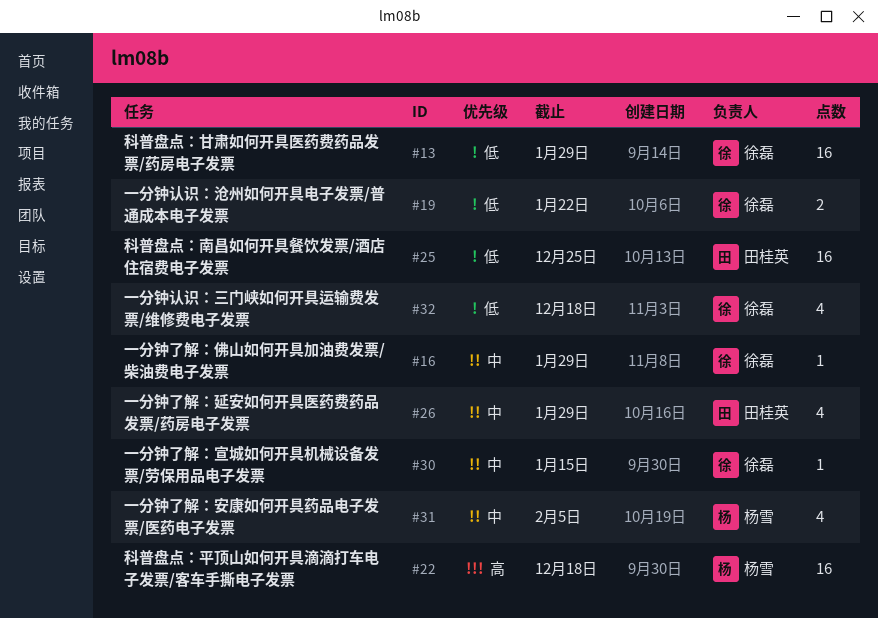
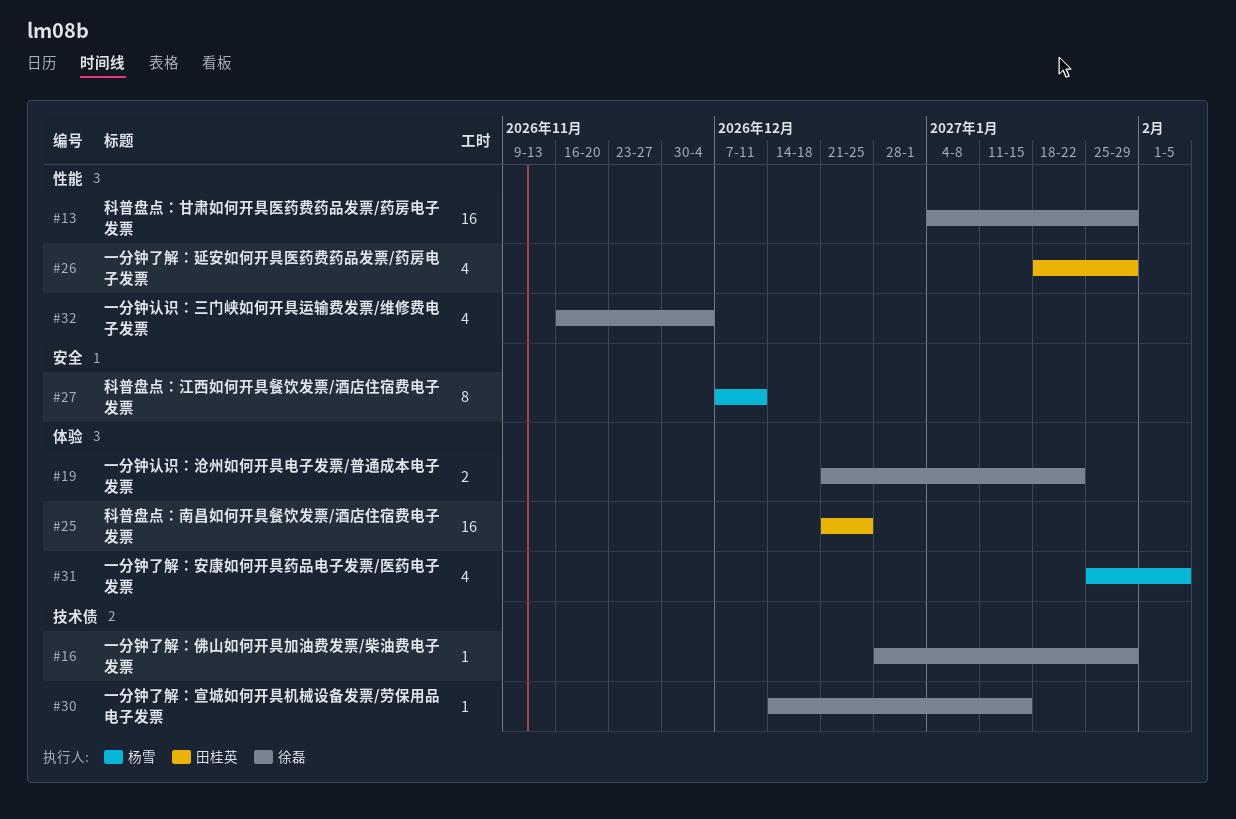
#22: present -> none
#27: none -> present
#32, due: Dec 18 -> Dec 4

